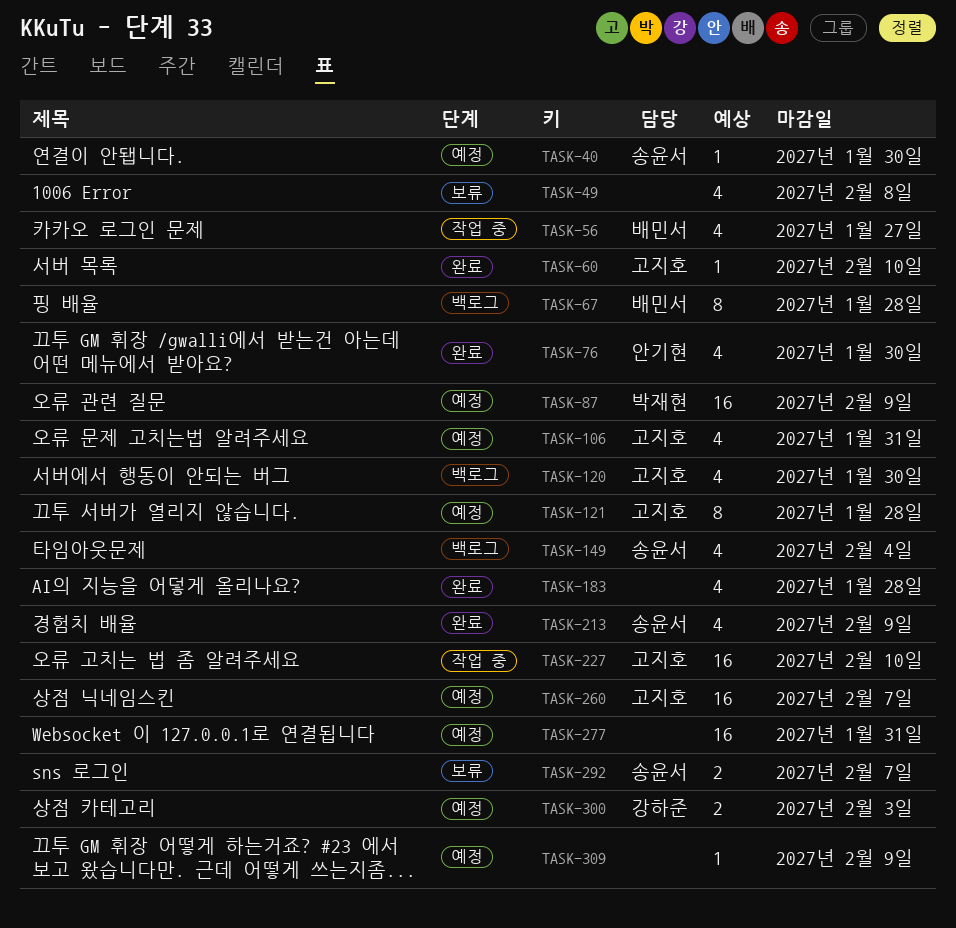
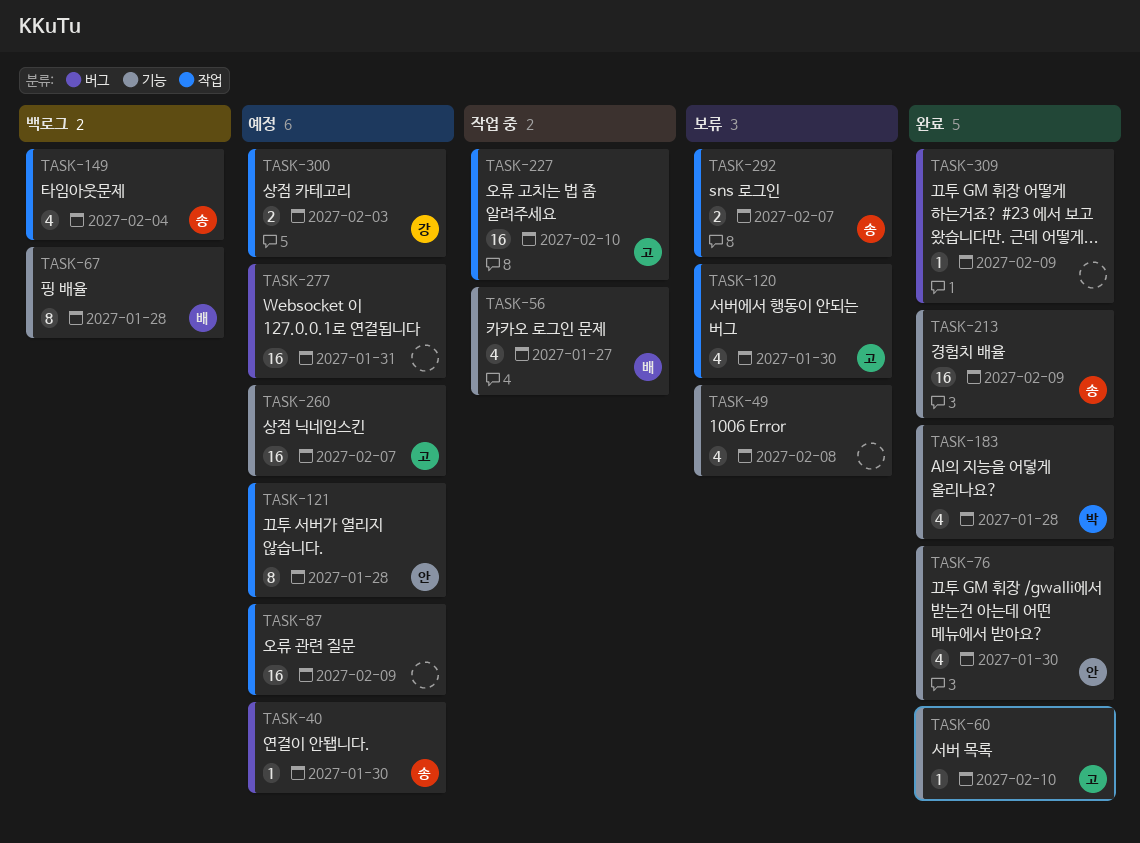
TASK-87, owner: 박재현 -> none
TASK-106: present -> none
TASK-120, status: 백로그 -> 보류
TASK-121, owner: 고지호 -> 안기현
TASK-183, owner: none -> 박재현
TASK-213, estimate: 4 -> 16
TASK-309, status: 예정 -> 완료

